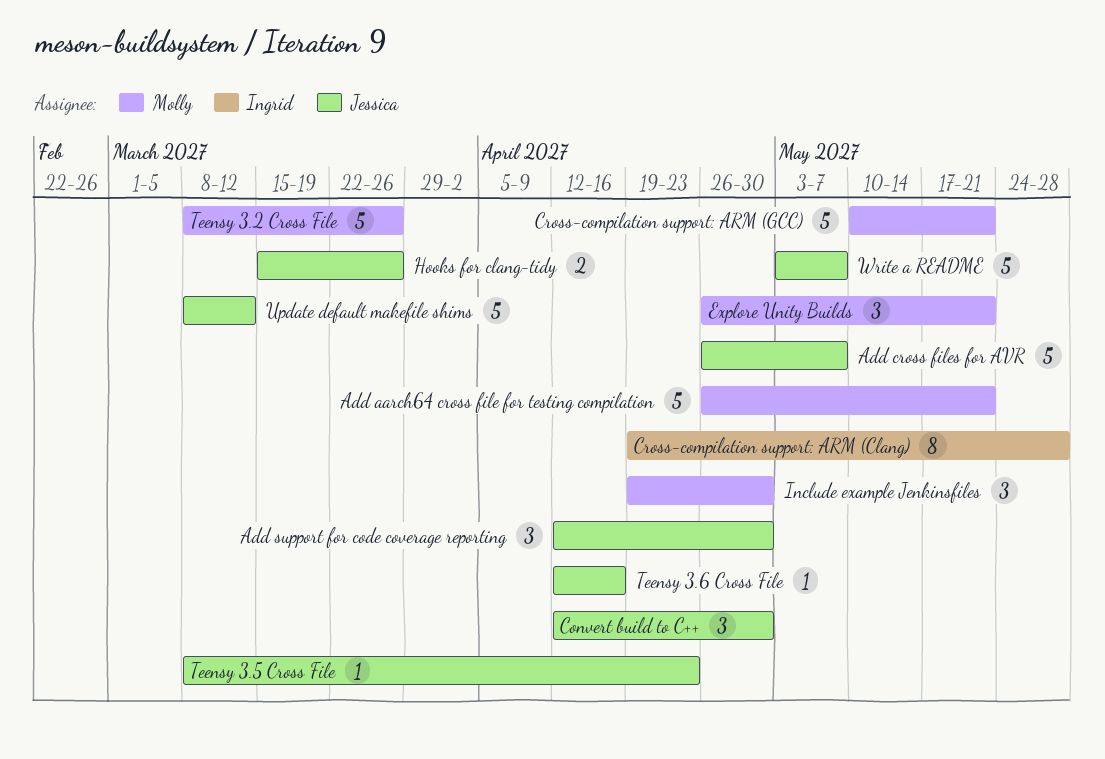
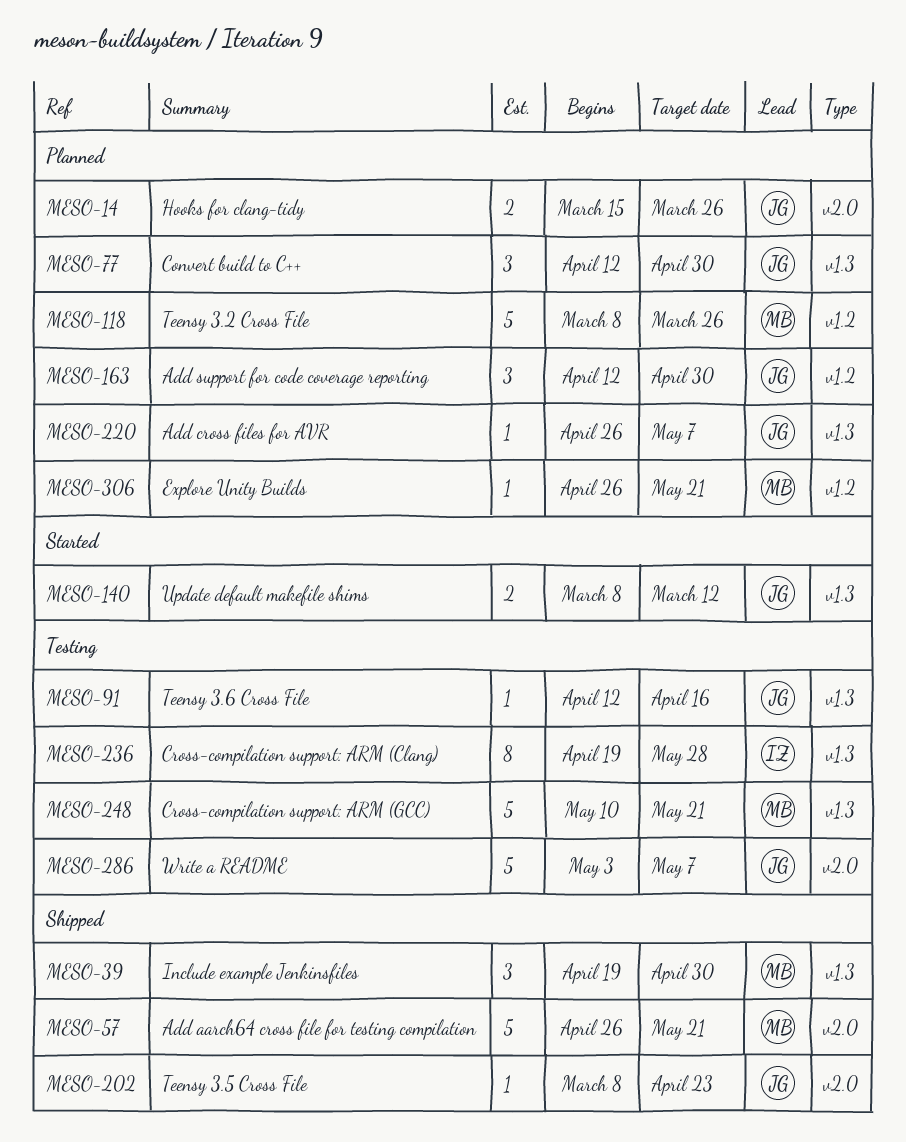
Add cross files for AVR, estimate: 5 -> 1
Explore Unity Builds, estimate: 3 -> 1
Update default makefile shims, estimate: 5 -> 2

